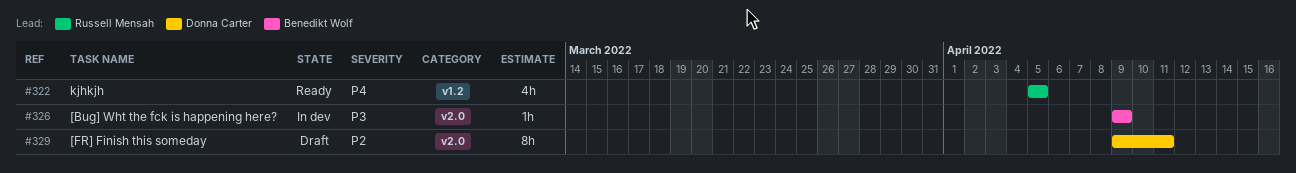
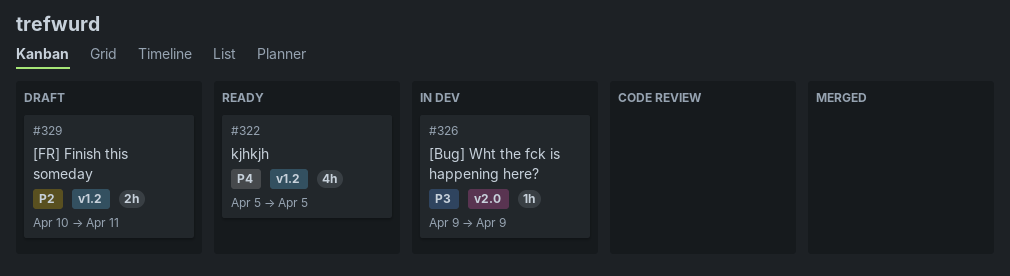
#329, label: v2.0 -> v1.2
#329, estimate: 8h -> 2h
#329, start: Apr 9 -> Apr 10

